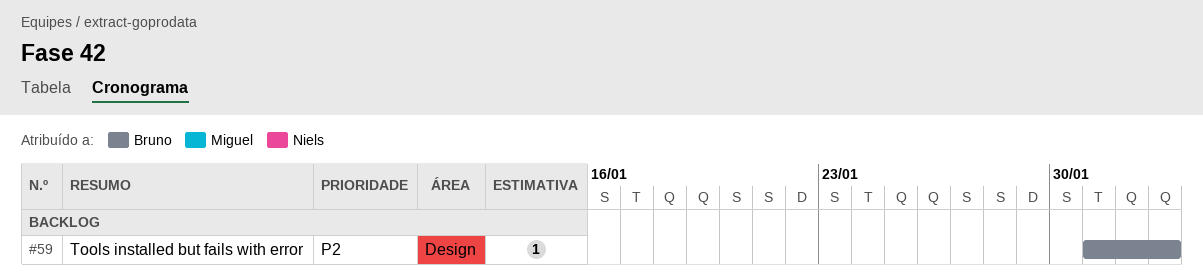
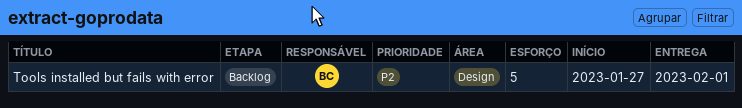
Tools installed but fails with error, estimate: 1 -> 5
Tools installed but fails with error, start: Jan 31 -> Jan 27
Tools installed but fails with error, due: Feb 2 -> Feb 1

